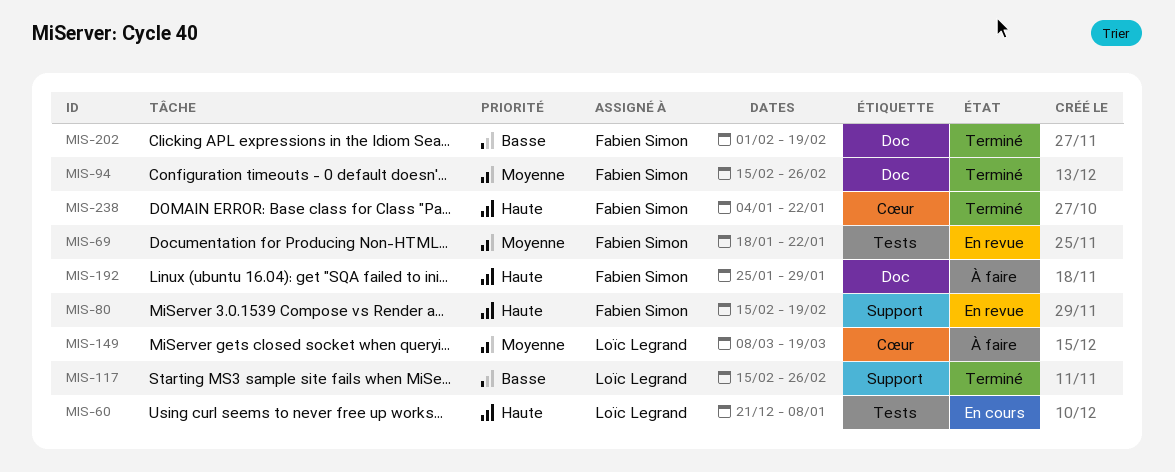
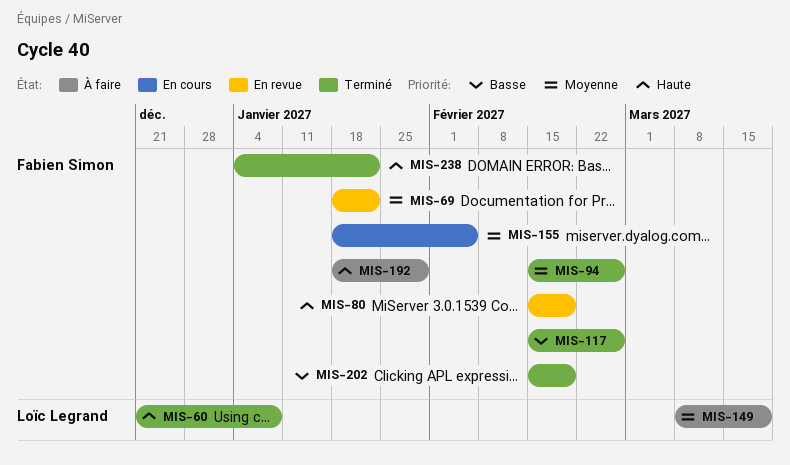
MIS-60, status: En cours -> Terminé
MIS-117, owner: Loïc Legrand -> Fabien Simon
MIS-155: none -> present
MIS-192, start: Jan 25 -> Jan 18
MIS-202, start: Feb 1 -> Feb 15

